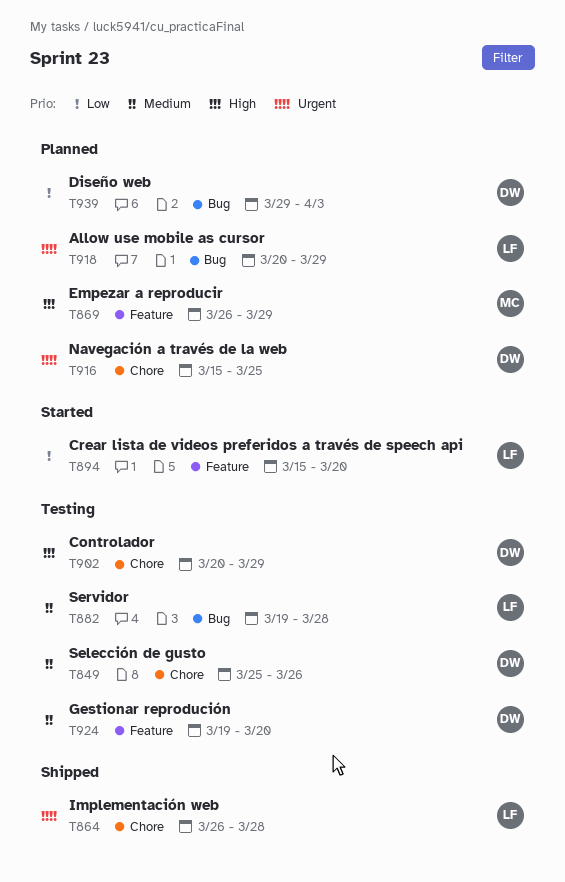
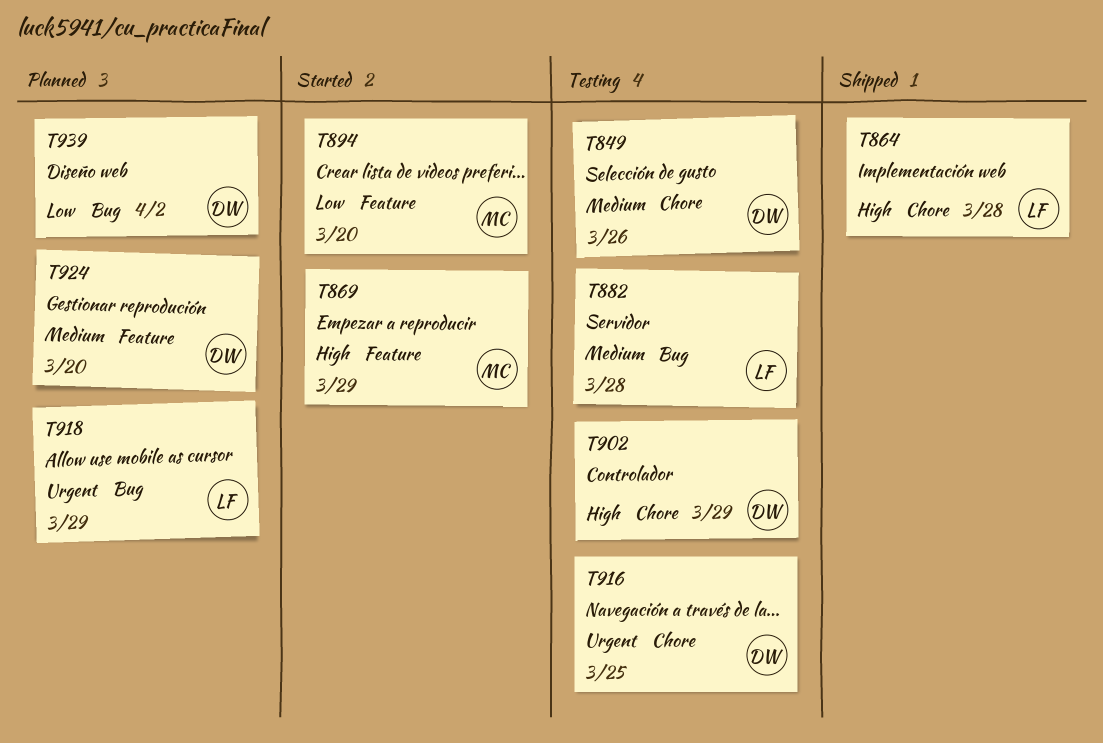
T864, priority: Urgent -> High
T869, status: Planned -> Started
T894, owner: LF -> MC
T916, status: Planned -> Testing
T924, status: Testing -> Planned
T939, due: Apr 3 -> Apr 2

